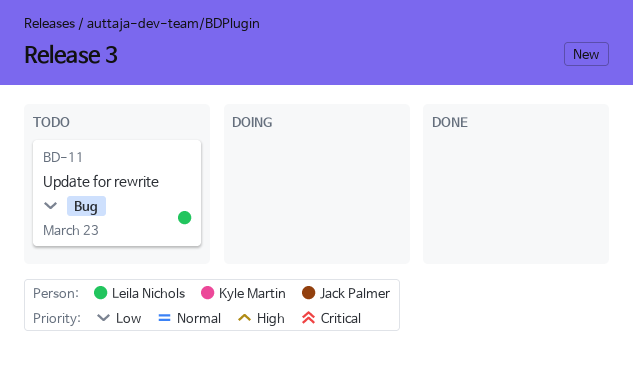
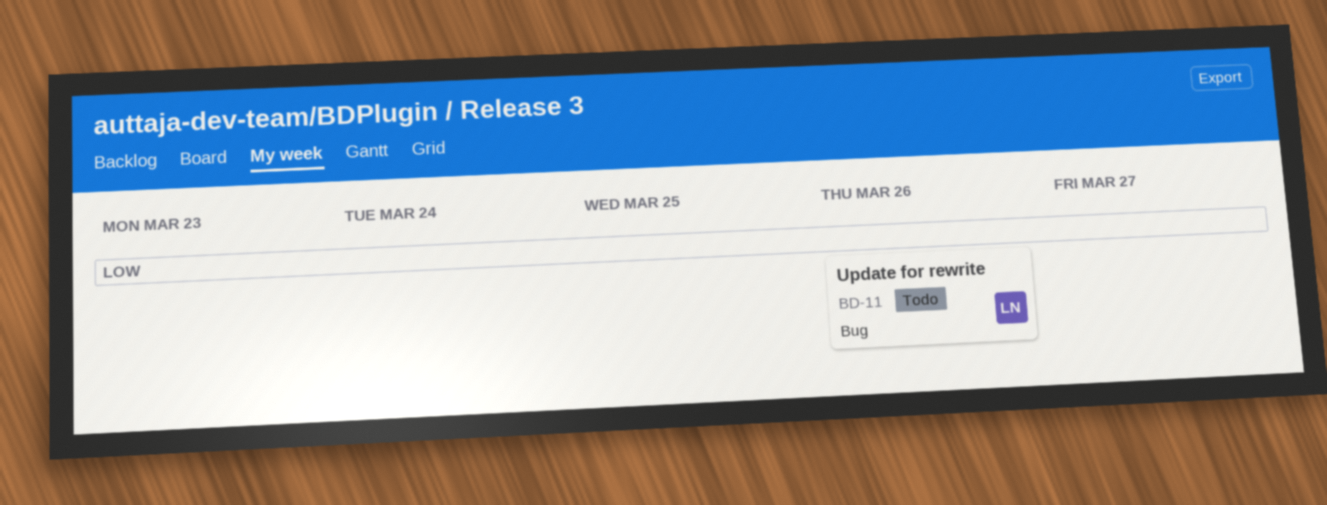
BD-11, due: Mar 23 -> Mar 26

